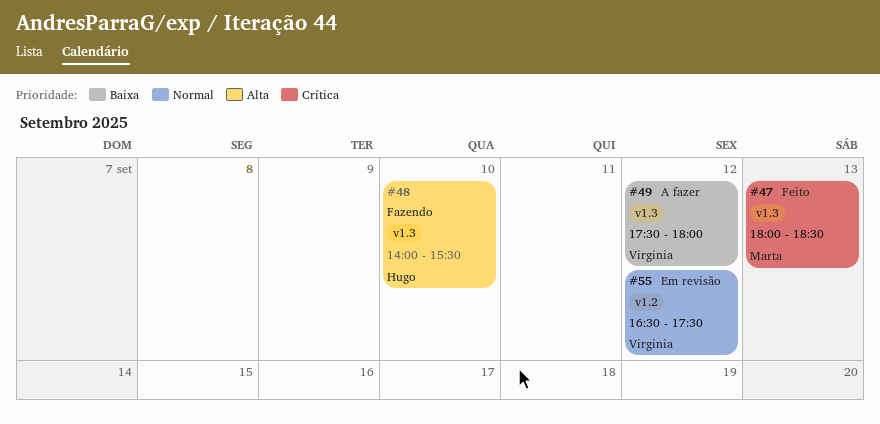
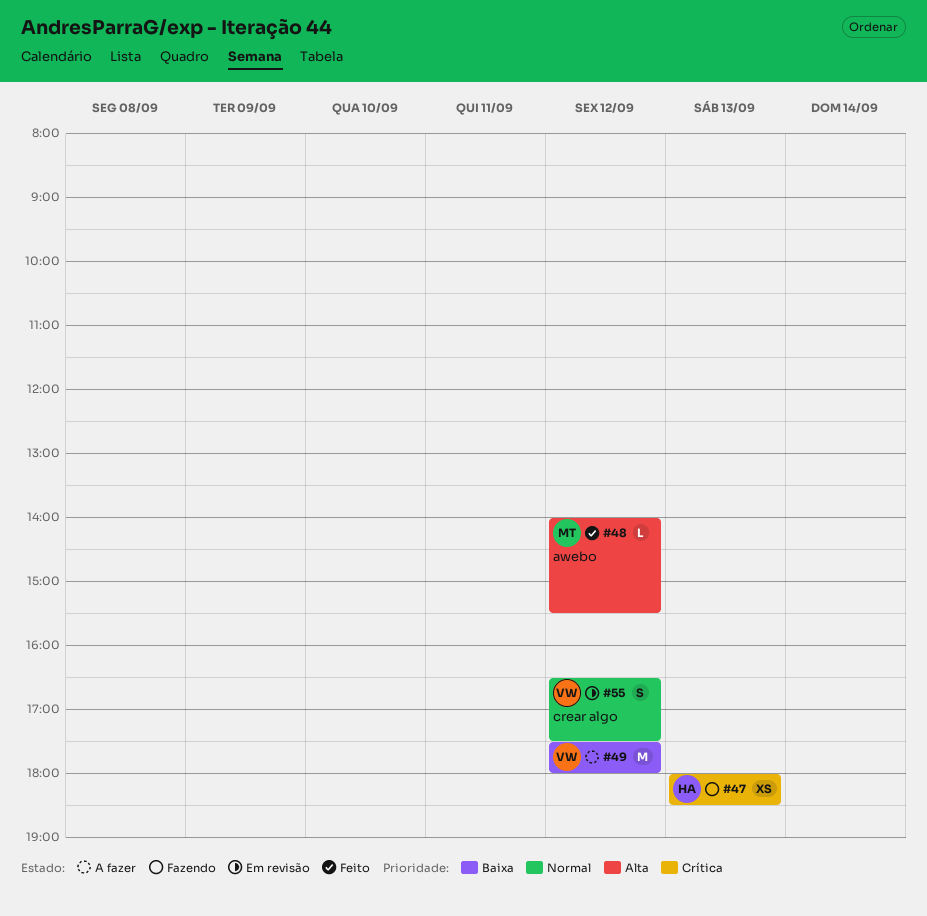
#47, status: Feito -> Fazendo
#47, owner: Marta -> Hugo
#48, status: Fazendo -> Feito
#48, owner: Hugo -> Marta
#48, day: Sep 10 -> Sep 12

